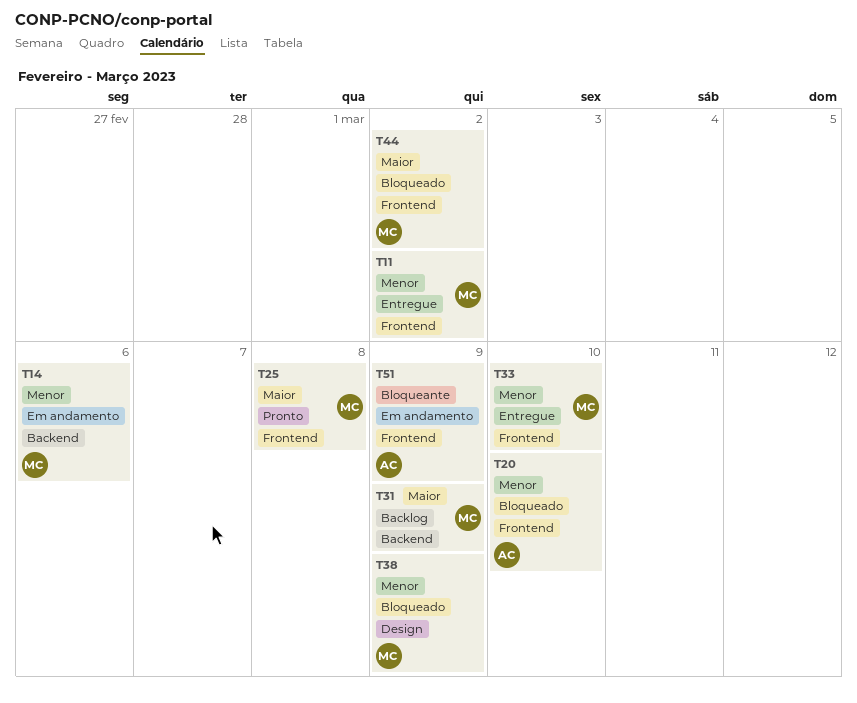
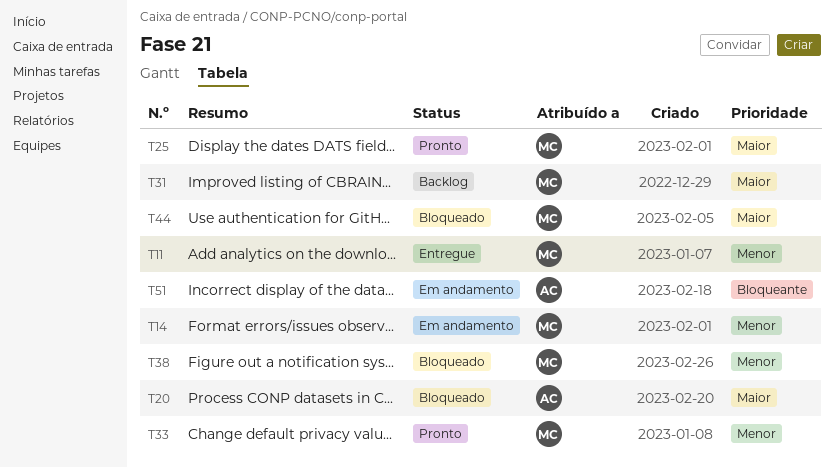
T20, priority: Menor -> Maior
T33, status: Entregue -> Pronto

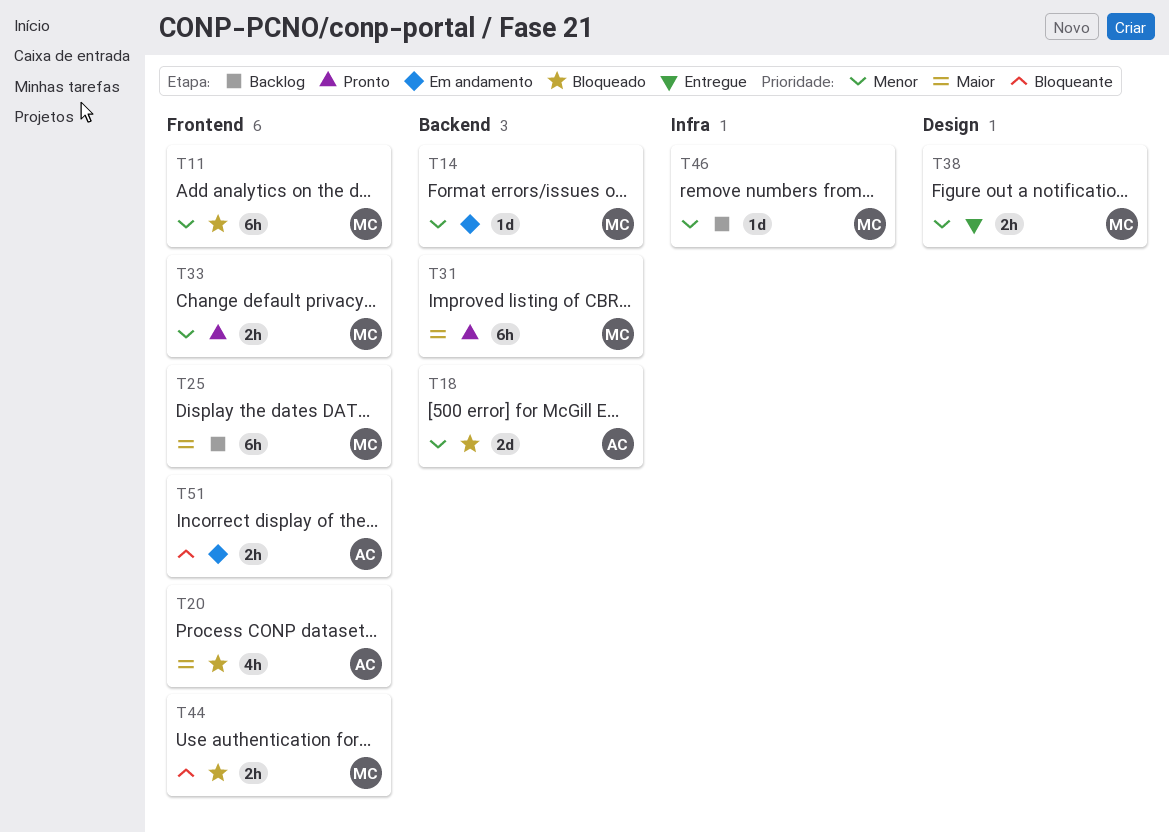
T11, status: Entregue -> Bloqueado
T18: none -> present
T25, status: Pronto -> Backlog
T31, status: Backlog -> Pronto
T38, status: Bloqueado -> Entregue
T44, priority: Maior -> Bloqueante
T46: none -> present

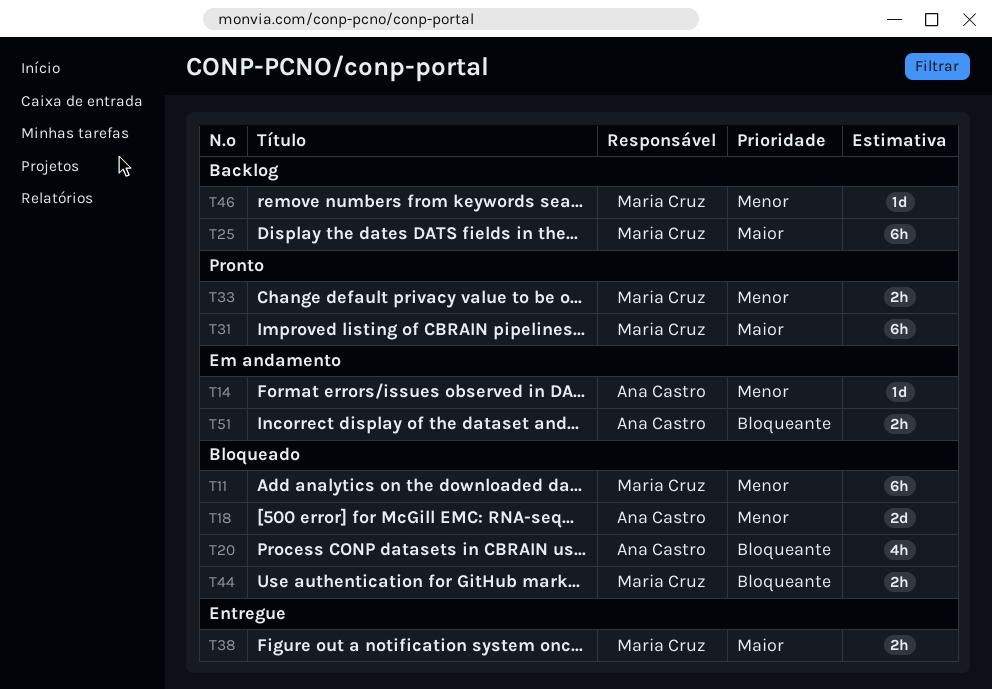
T14, owner: Maria Cruz -> Ana Castro
T20, priority: Maior -> Bloqueante
T38, priority: Menor -> Maior

